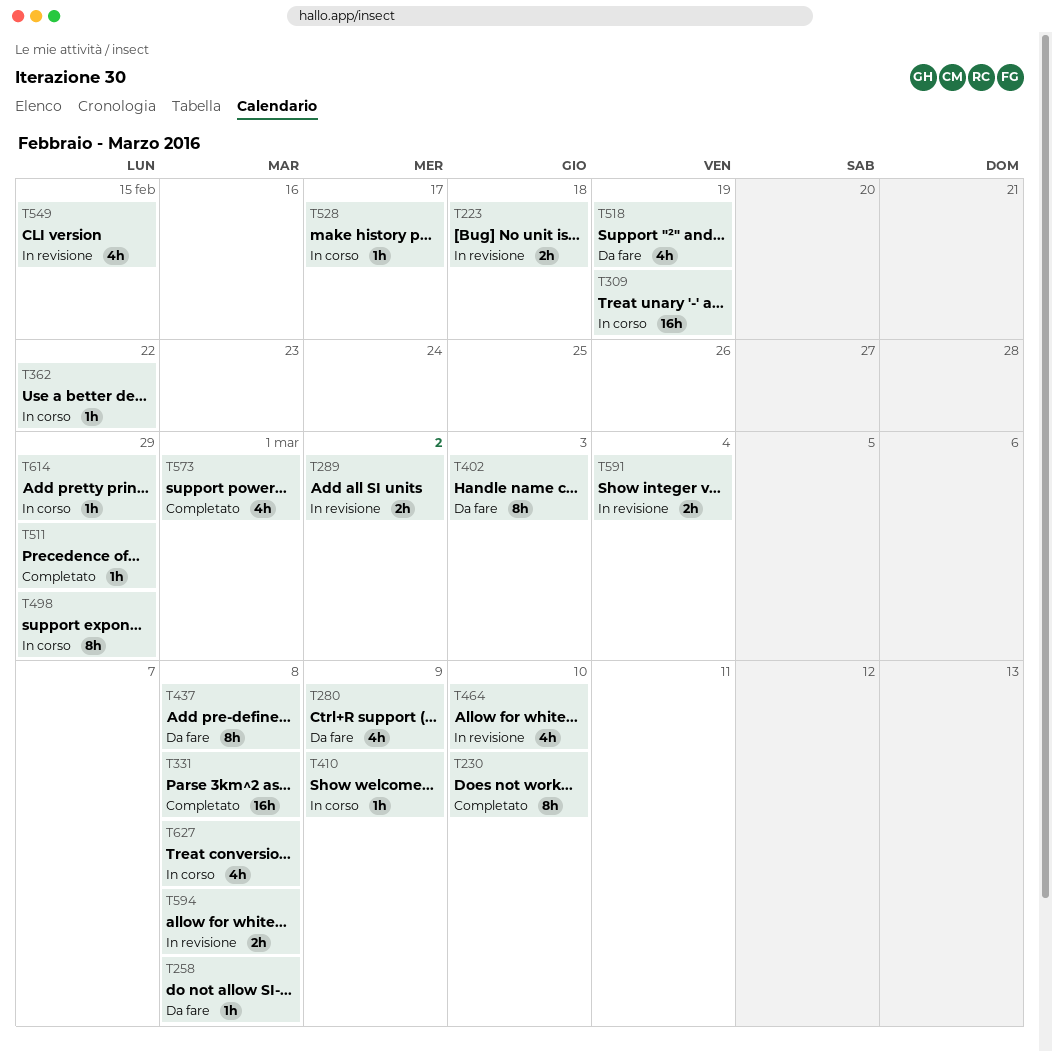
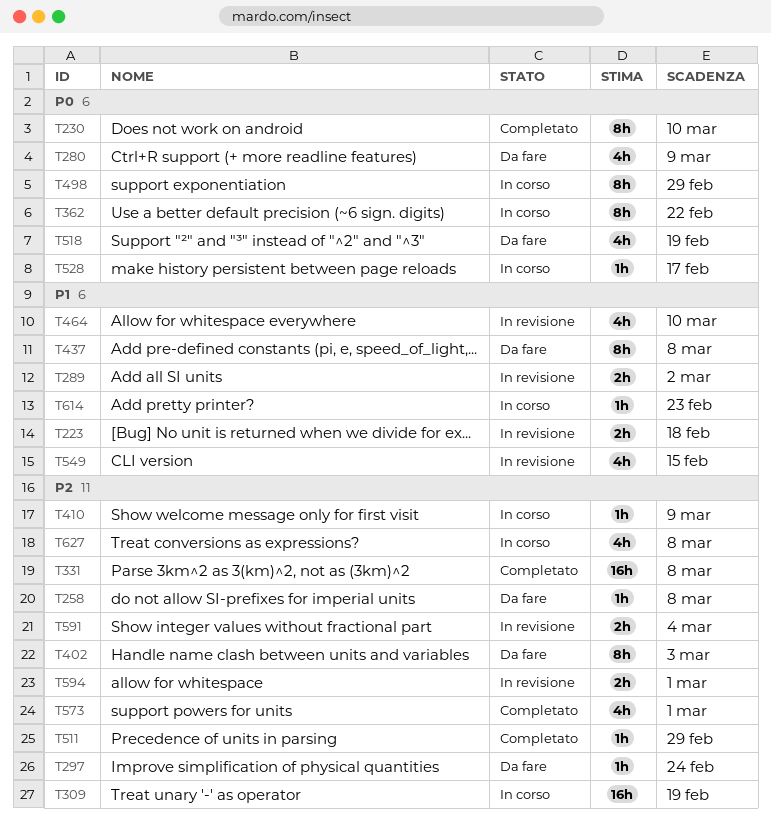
T297: none -> present
T362, estimate: 1h -> 8h
T594, due: Mar 8 -> Mar 1
T614, due: Feb 29 -> Feb 23

